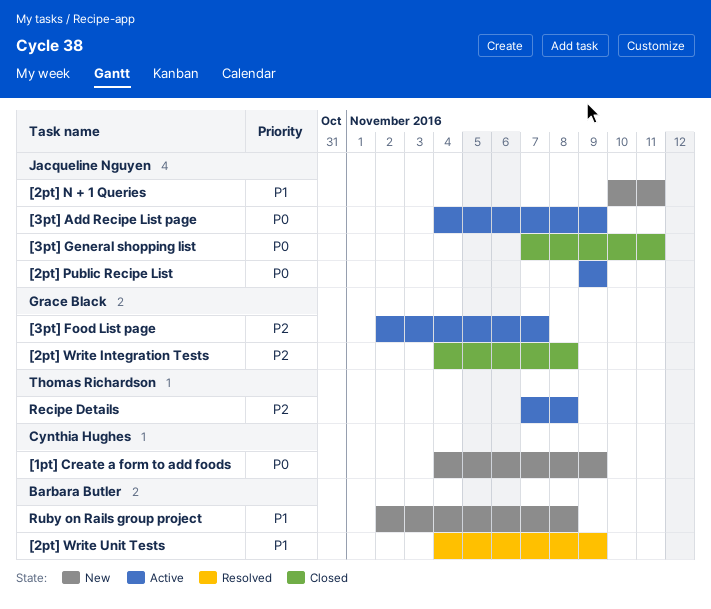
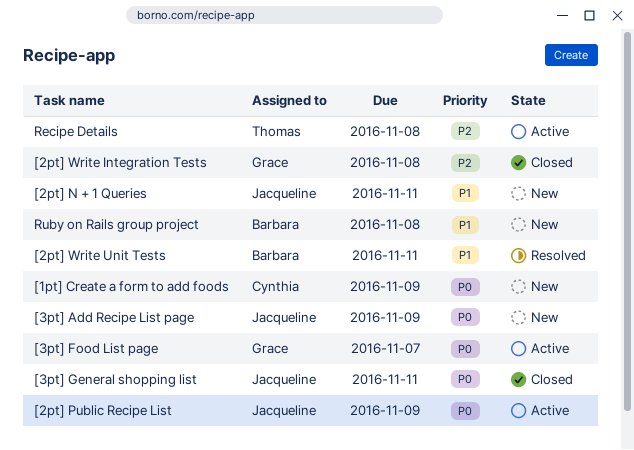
[2pt] Write Unit Tests, due: Nov 9 -> Nov 11
[3pt] Add Recipe List page, status: Active -> New
[3pt] Food List page, priority: P2 -> P0

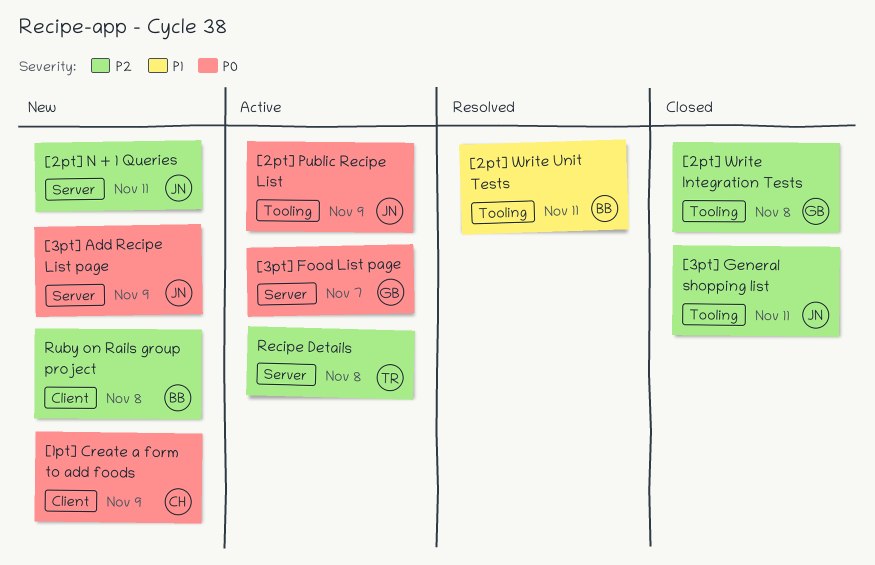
[2pt] N + 1 Queries, priority: P1 -> P2
[3pt] General shopping list, priority: P0 -> P2
Ruby on Rails group project, priority: P1 -> P2

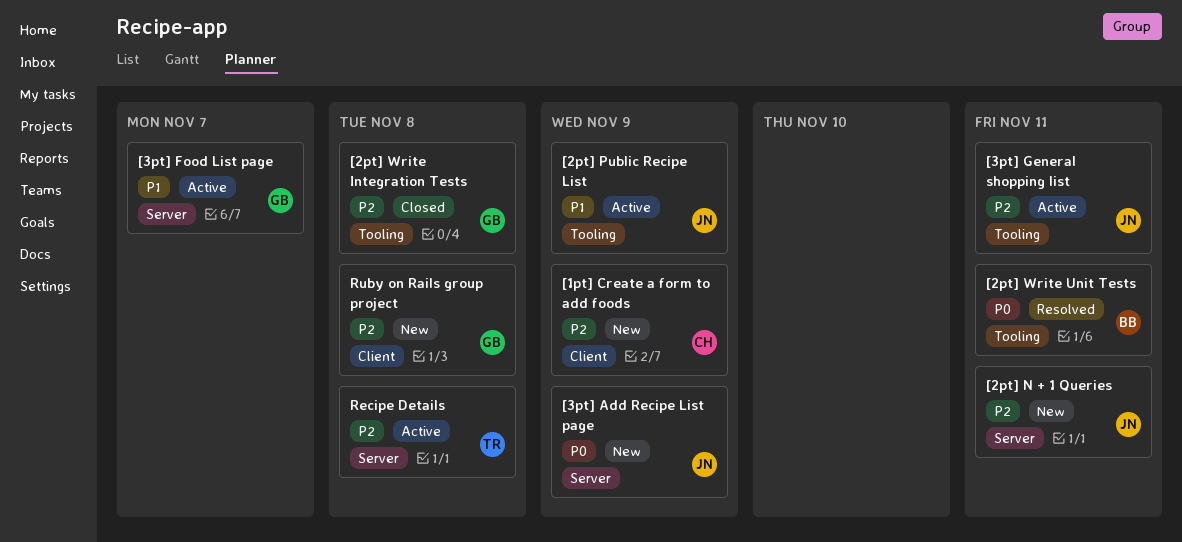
[1pt] Create a form to add foods, priority: P0 -> P2
[2pt] Public Recipe List, priority: P0 -> P1
[2pt] Write Unit Tests, priority: P1 -> P0
[3pt] Food List page, priority: P0 -> P1
[3pt] General shopping list, status: Closed -> Active
Ruby on Rails group project, owner: BB -> GB

